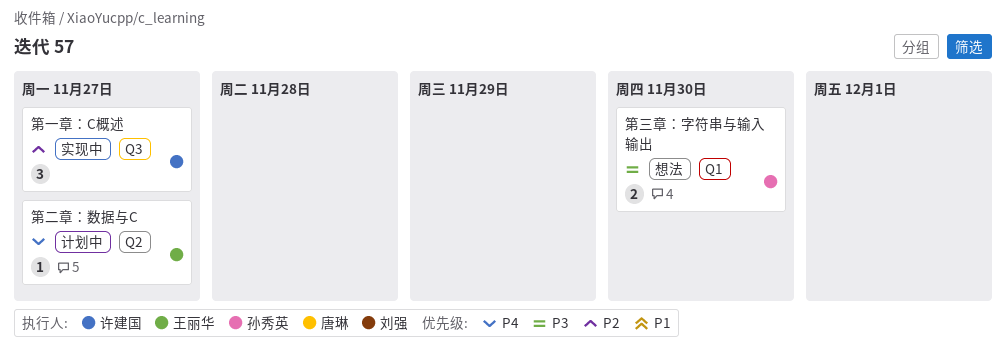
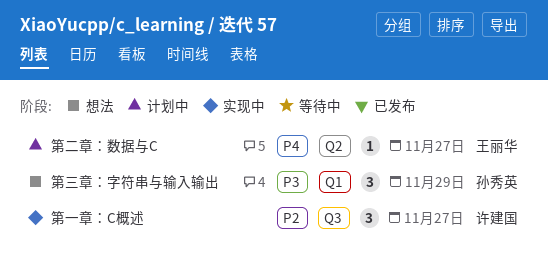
第三章：字符串与输入输出, estimate: 2 -> 3
第三章：字符串与输入输出, due: Nov 30 -> Nov 29

